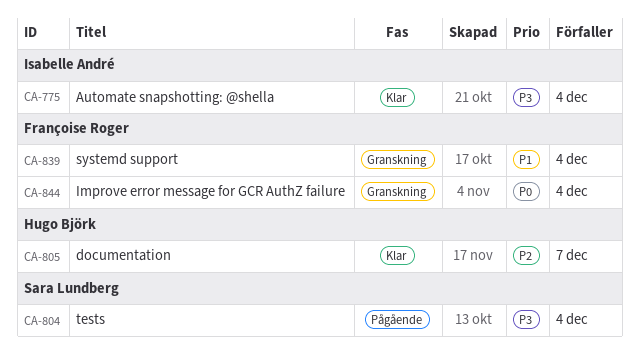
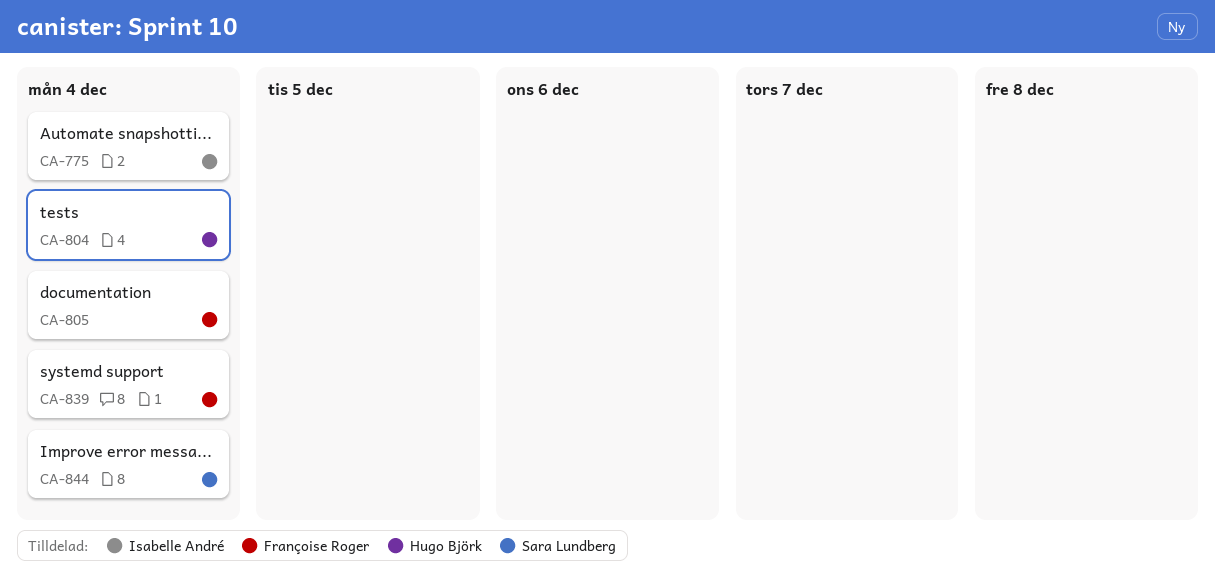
CA-804, owner: Sara Lundberg -> Hugo Björk
CA-805, owner: Hugo Björk -> Françoise Roger
CA-805, due: Dec 7 -> Dec 4
CA-844, owner: Françoise Roger -> Sara Lundberg

